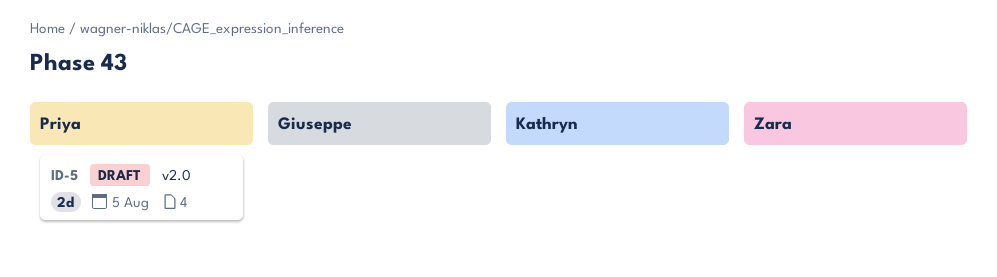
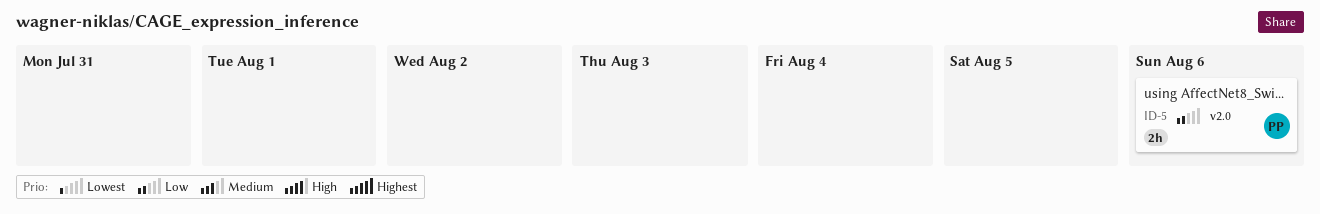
ID-5, estimate: 2d -> 2h
ID-5, due: Aug 5 -> Aug 6

